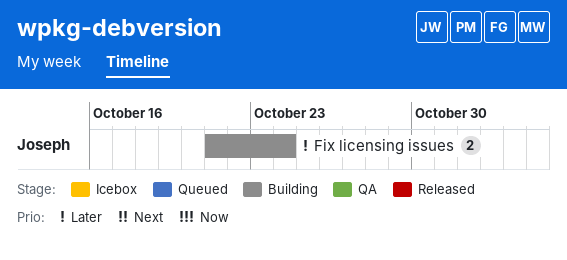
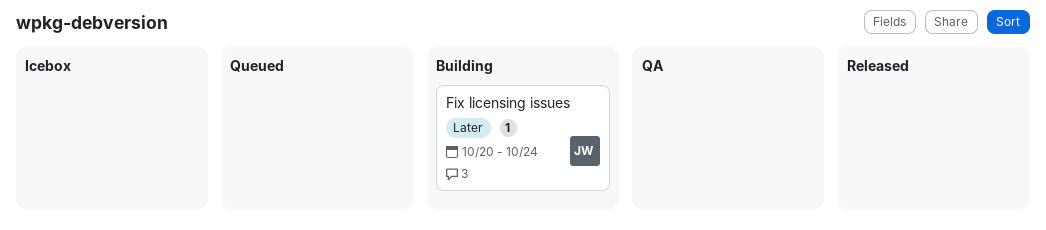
Fix licensing issues, estimate: 2 -> 1
Fix licensing issues, start: Oct 21 -> Oct 20

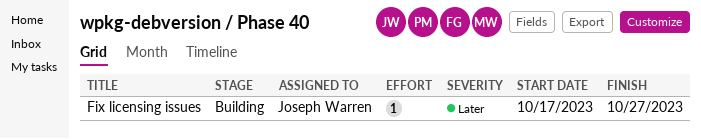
Fix licensing issues, start: Oct 20 -> Oct 17
Fix licensing issues, due: Oct 24 -> Oct 27

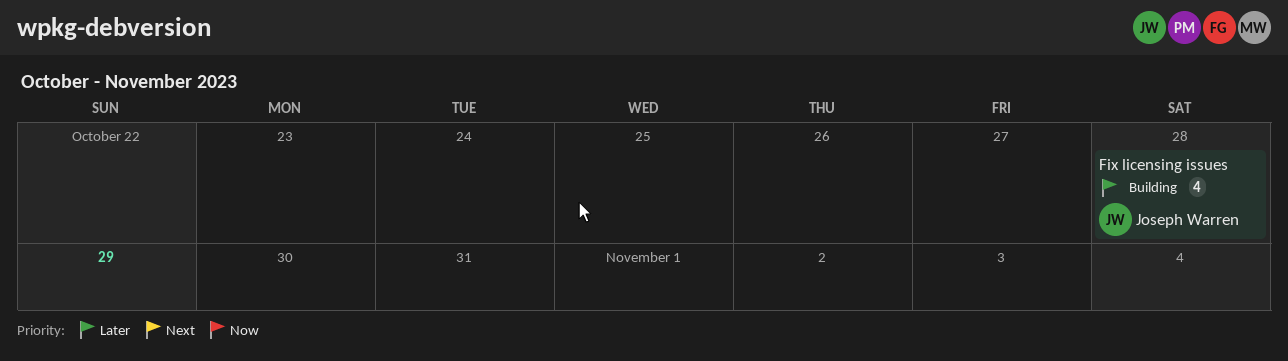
Fix licensing issues, estimate: 1 -> 4
Fix licensing issues, due: Oct 27 -> Oct 28

